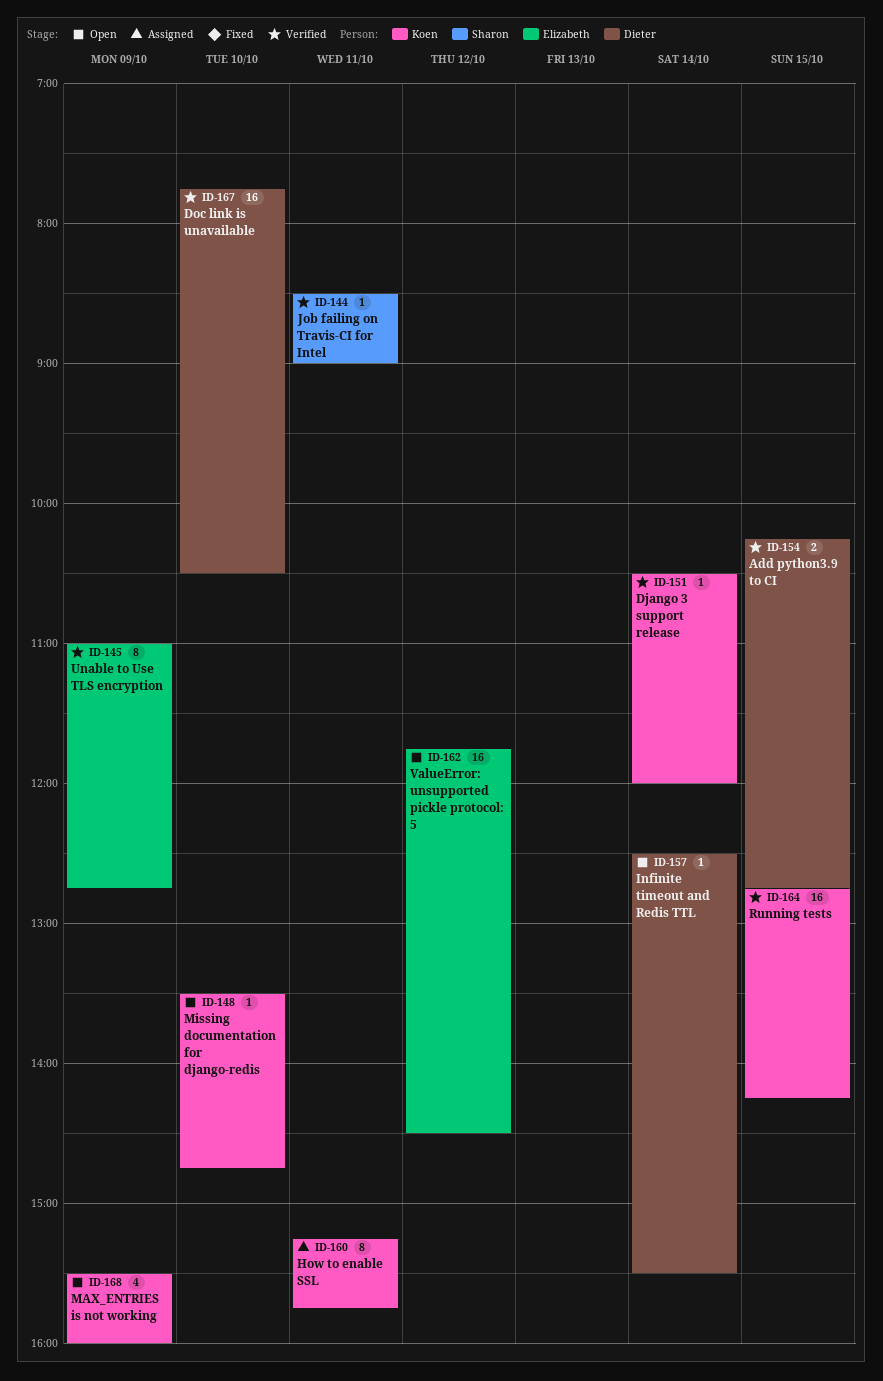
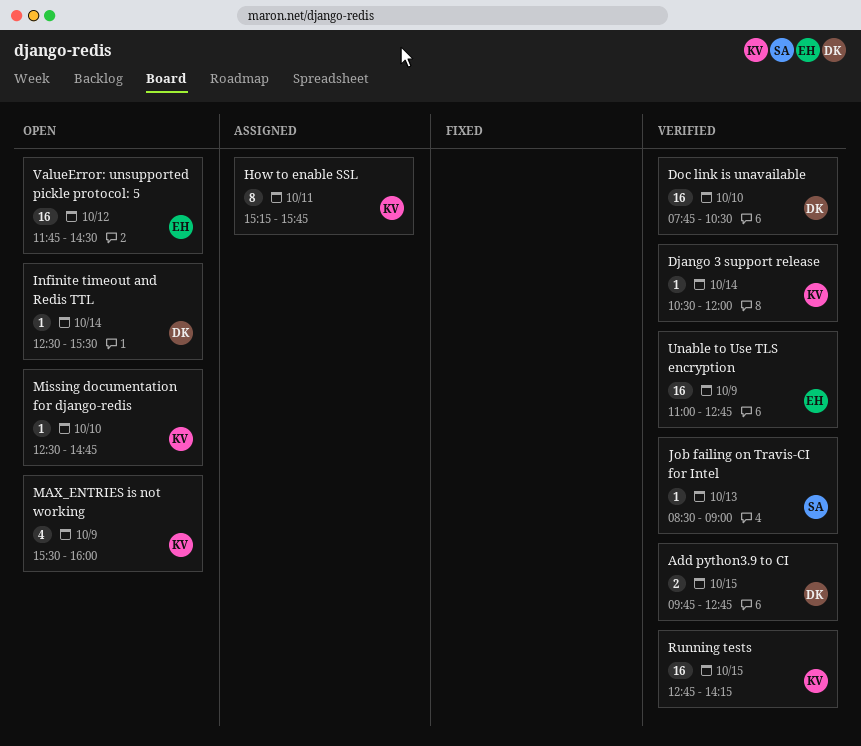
Add python3.9 to CI, begins: 10:15 -> 09:45
Job failing on Travis-CI for Intel, day: Oct 11 -> Oct 13
Missing documentation for django-redis, begins: 13:30 -> 12:30
Unable to Use TLS encryption, estimate: 8 -> 16

